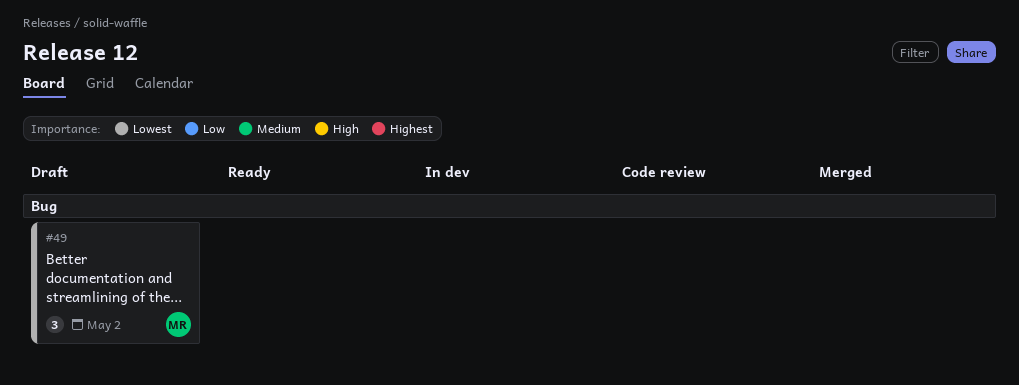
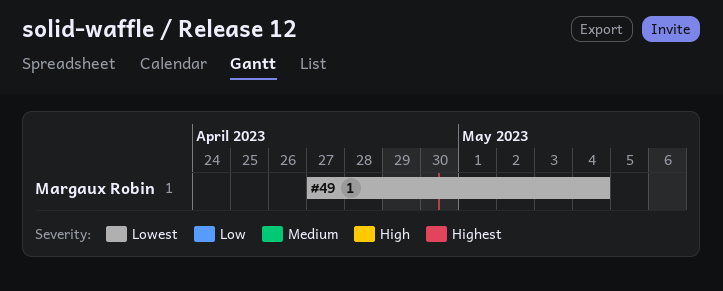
#49, estimate: 3 -> 1
#49, due: May 2 -> May 4

